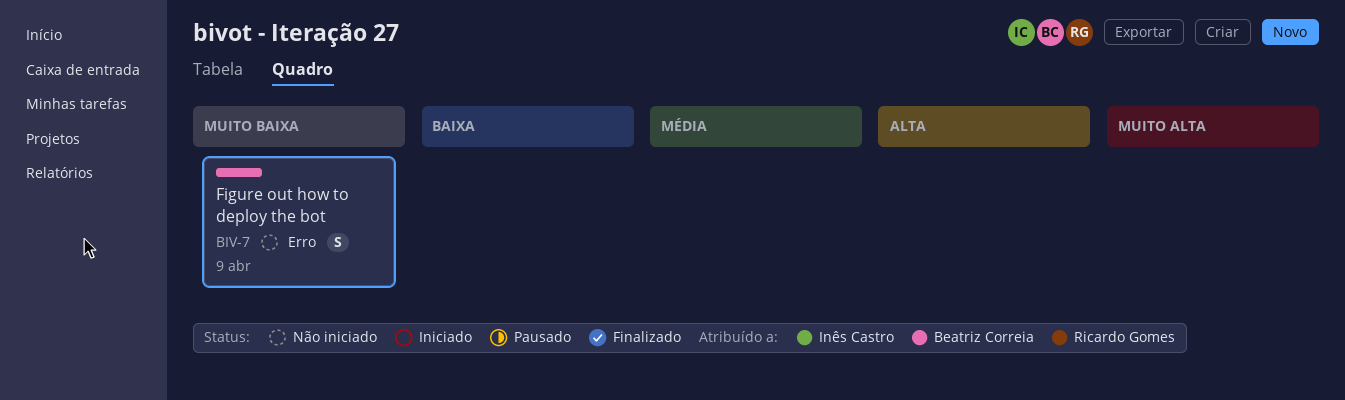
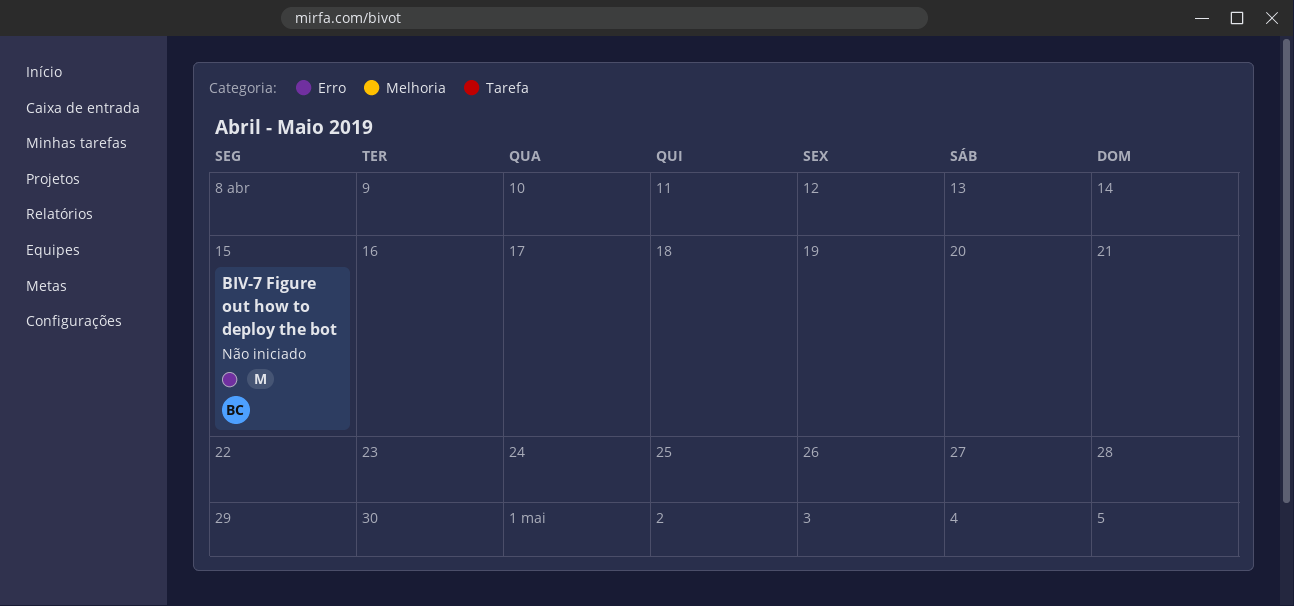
BIV-7, estimate: S -> M
BIV-7, due: Apr 9 -> Apr 15

